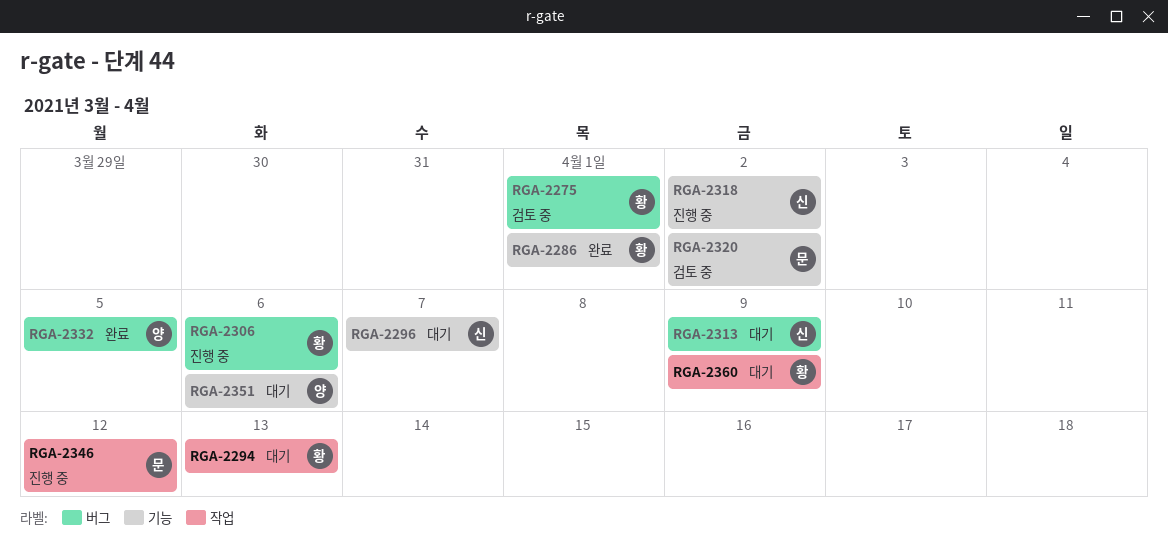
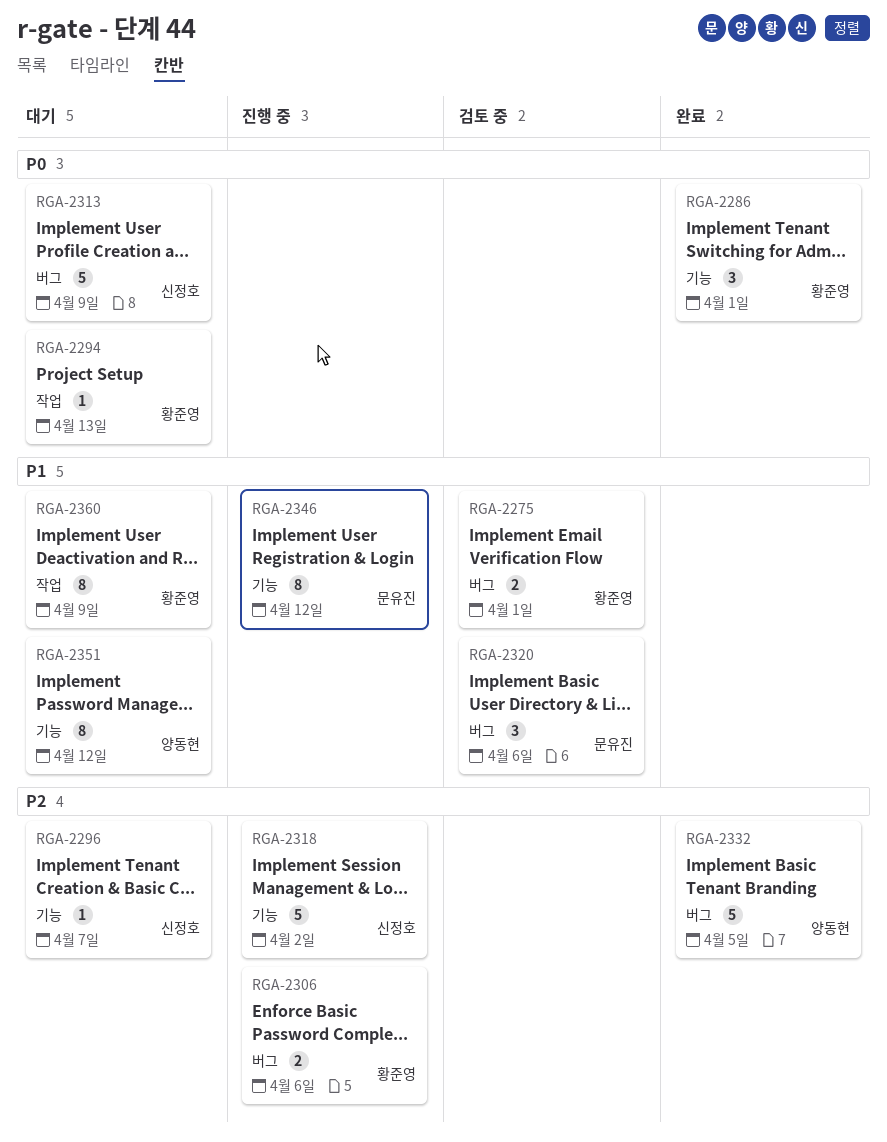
RGA-2320, label: 기능 -> 버그
RGA-2320, due: Apr 2 -> Apr 6
RGA-2346, label: 작업 -> 기능
RGA-2351, due: Apr 6 -> Apr 12

